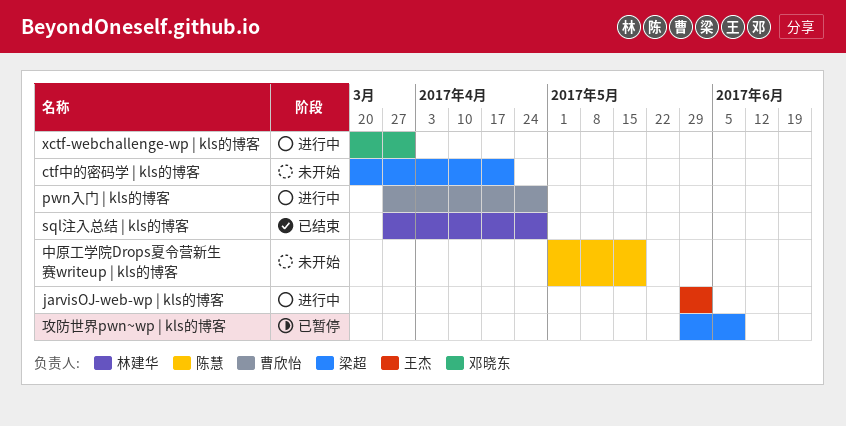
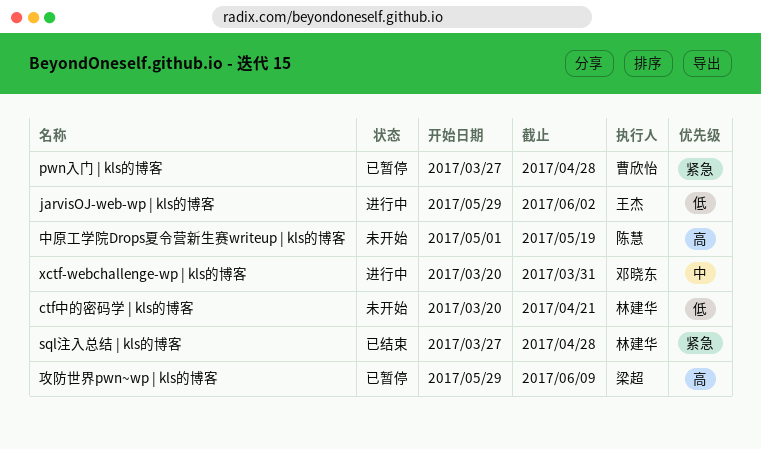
ctf中的密码学 | kls的博客, owner: 梁超 -> 林建华
pwn入门 | kls的博客, status: 进行中 -> 已暂停

